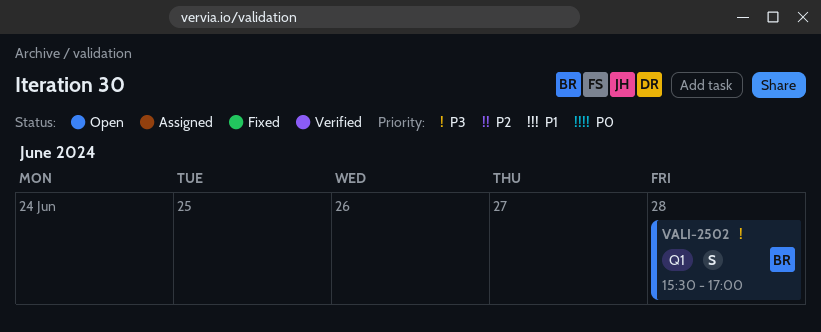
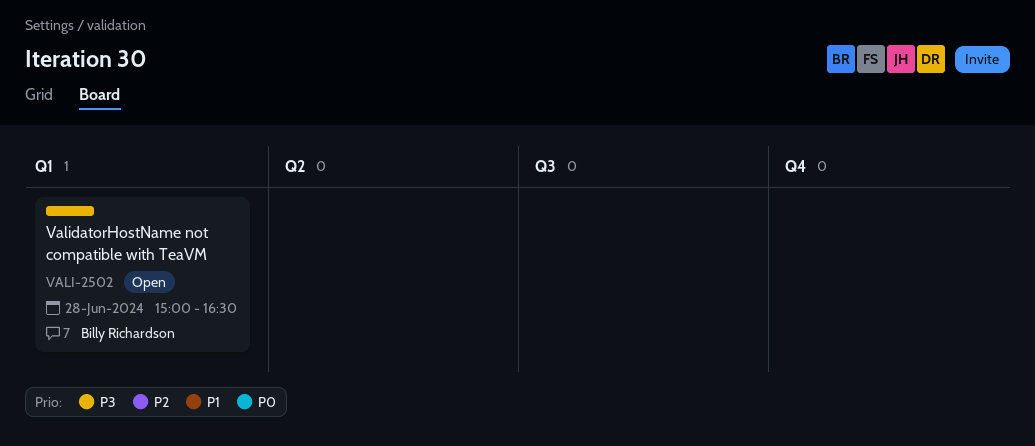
VALI-2502, begins: 15:30 -> 15:00
VALI-2502, ends: 17:00 -> 16:30

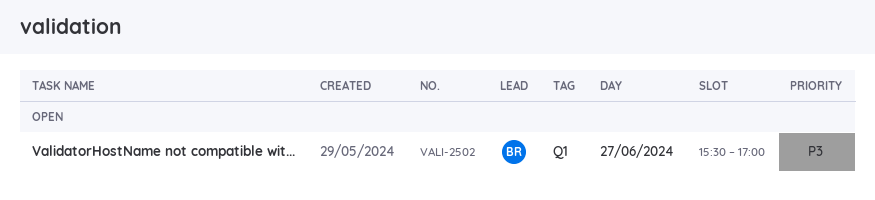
VALI-2502, day: Jun 28 -> Jun 27
VALI-2502, begins: 15:00 -> 15:30
VALI-2502, ends: 16:30 -> 17:00

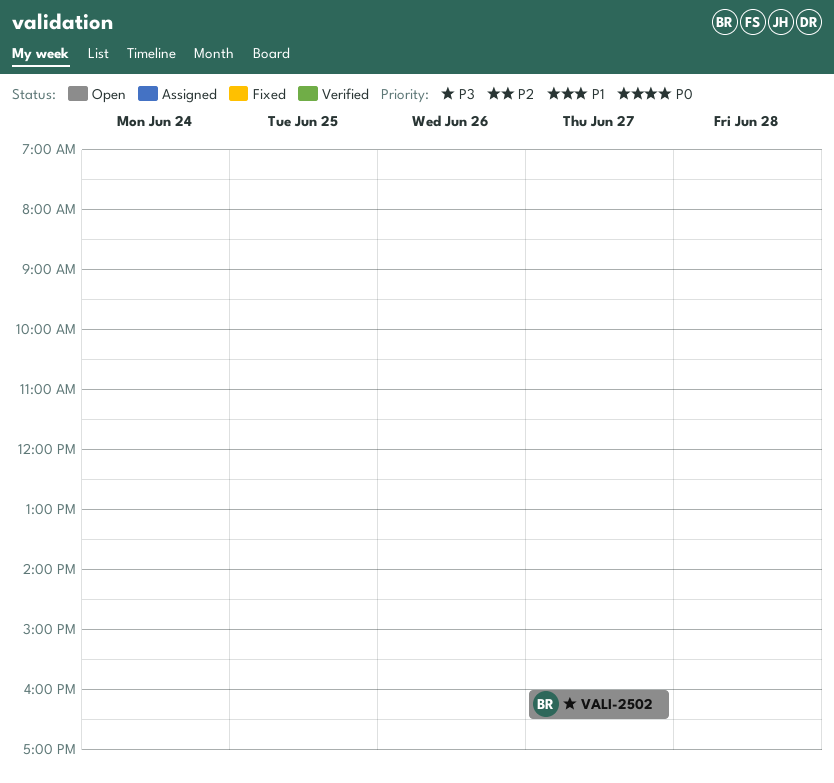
VALI-2502, begins: 15:30 -> 16:00
VALI-2502, ends: 17:00 -> 16:30

